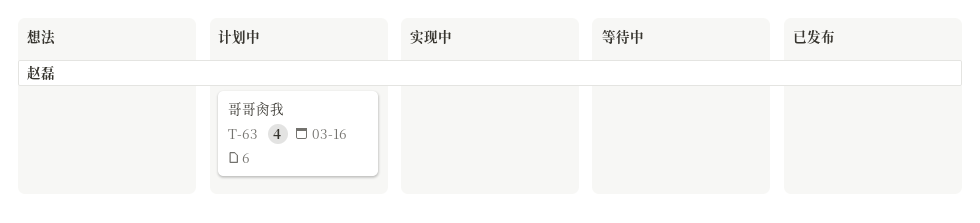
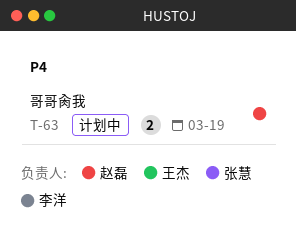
T-63, estimate: 4 -> 2
T-63, due: Mar 16 -> Mar 19

